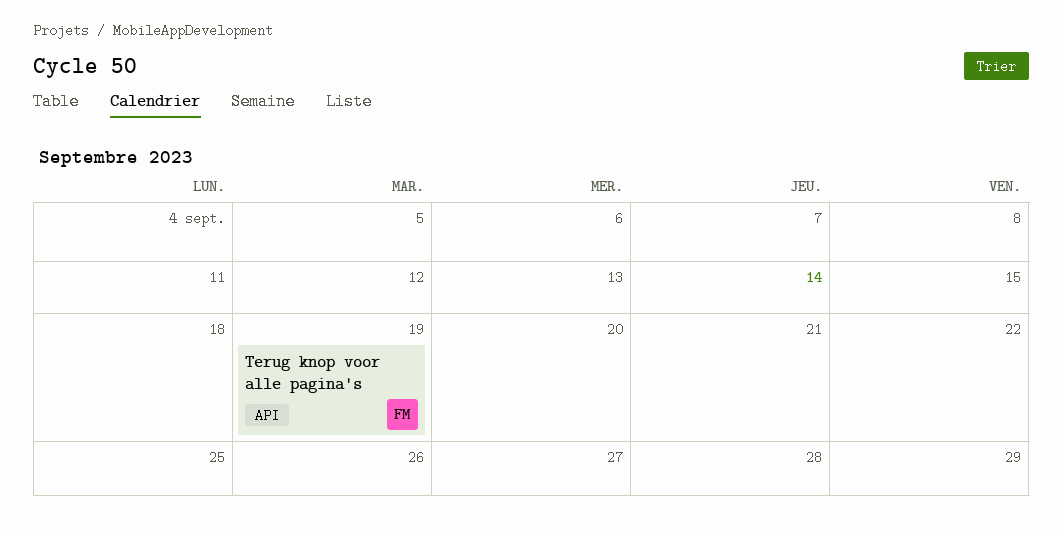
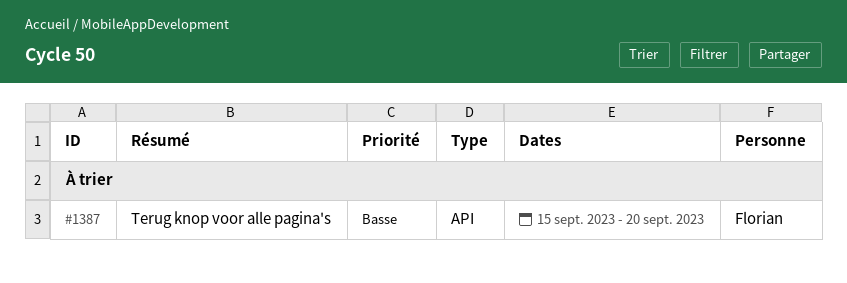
Terug knop voor alle pagina's, due: Sep 19 -> Sep 20

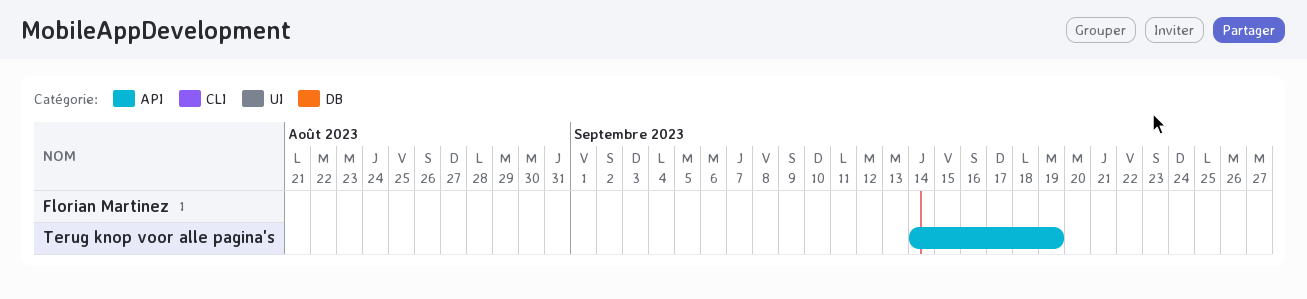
Terug knop voor alle pagina's, start: Sep 15 -> Sep 14
Terug knop voor alle pagina's, due: Sep 20 -> Sep 19

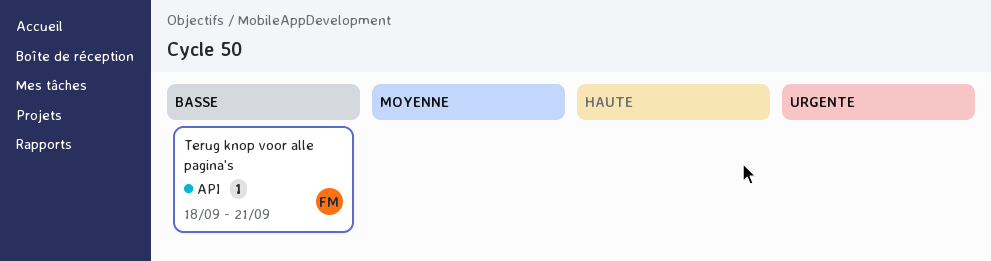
Terug knop voor alle pagina's, start: Sep 14 -> Sep 18
Terug knop voor alle pagina's, due: Sep 19 -> Sep 21

